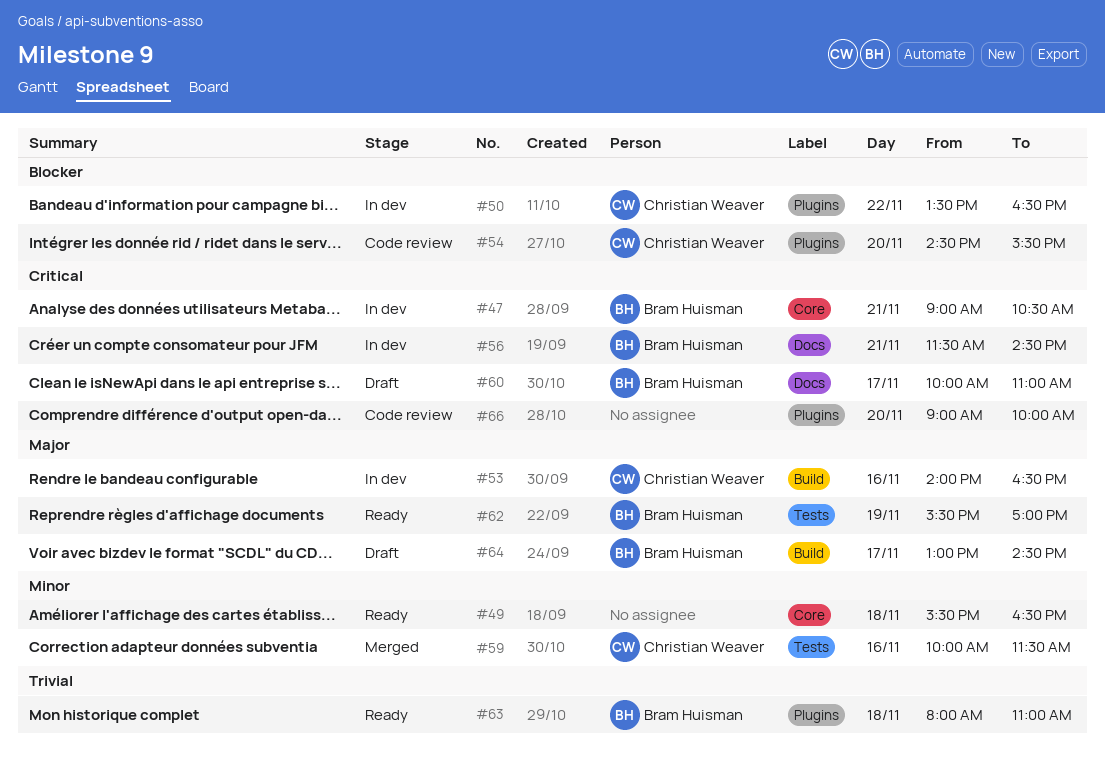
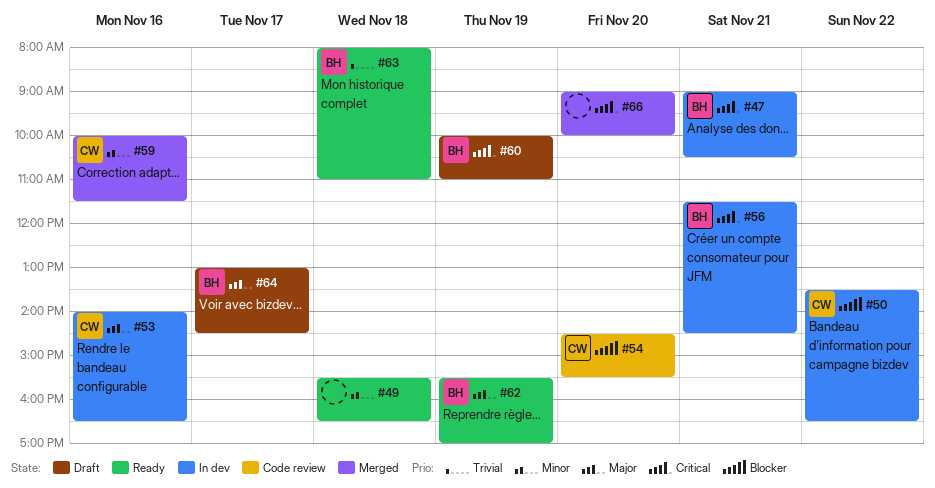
#60, day: Nov 17 -> Nov 19
#66, status: Code review -> Merged

